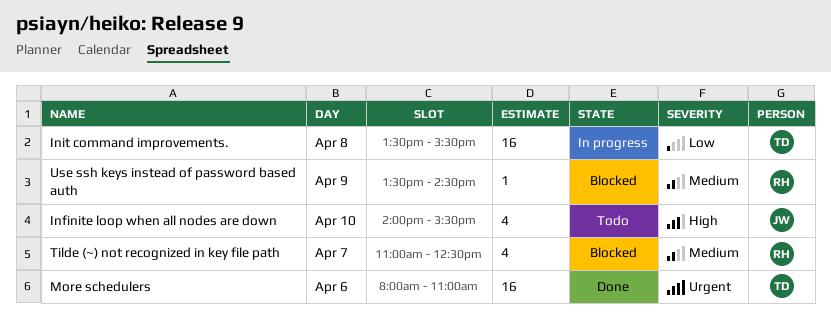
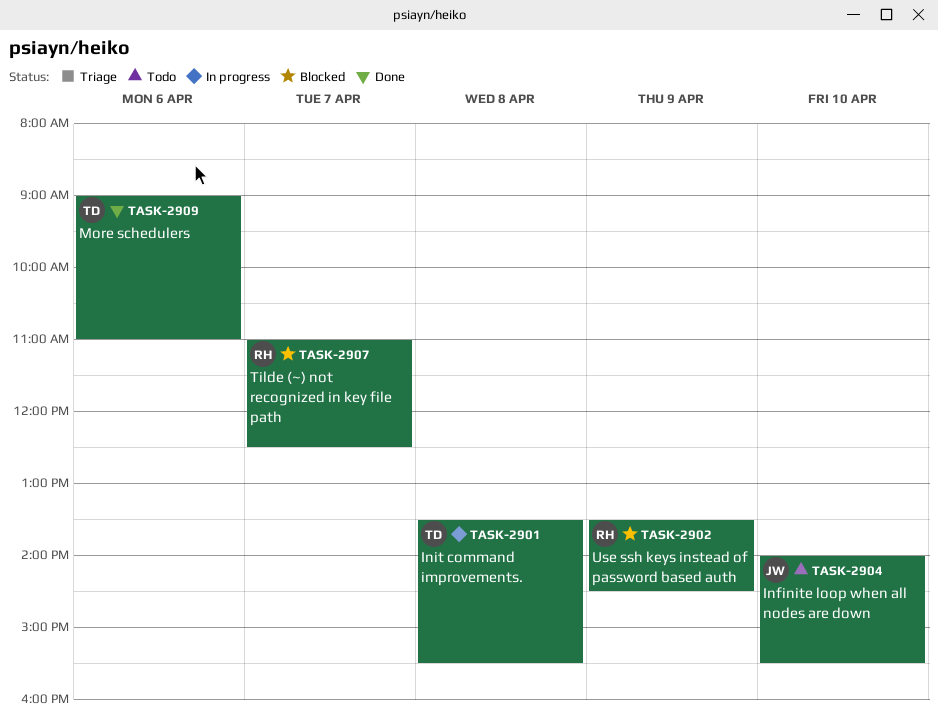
More schedulers, begins: 08:00 -> 09:00

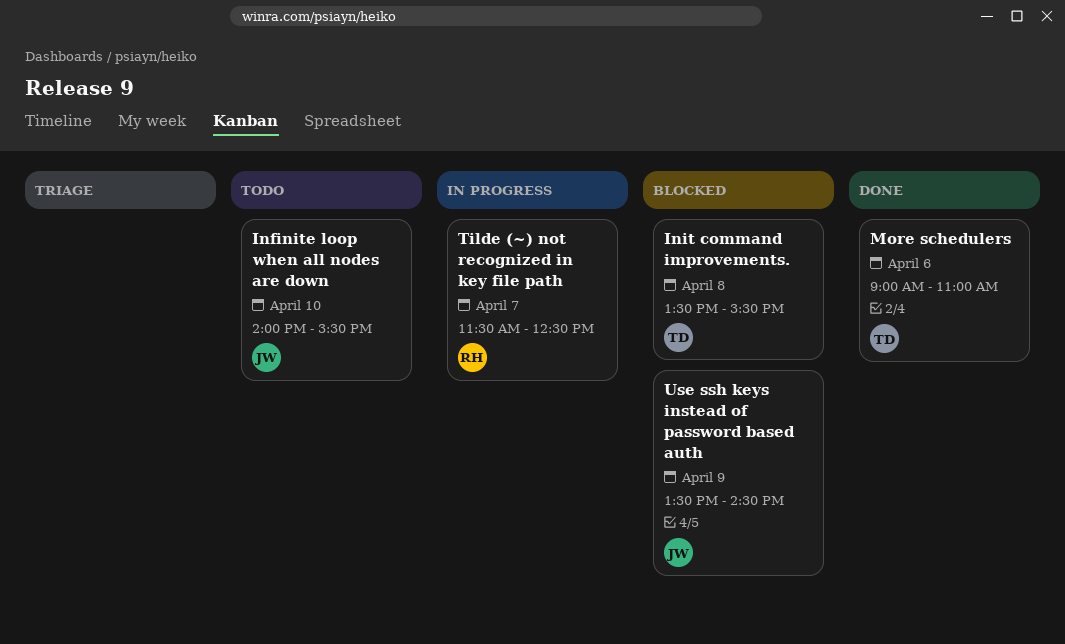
Init command improvements., status: In progress -> Blocked
Tilde (~) not recognized in key file path, status: Blocked -> In progress
Tilde (~) not recognized in key file path, begins: 11:00 -> 11:30
Use ssh keys instead of password based auth, owner: RH -> JW

